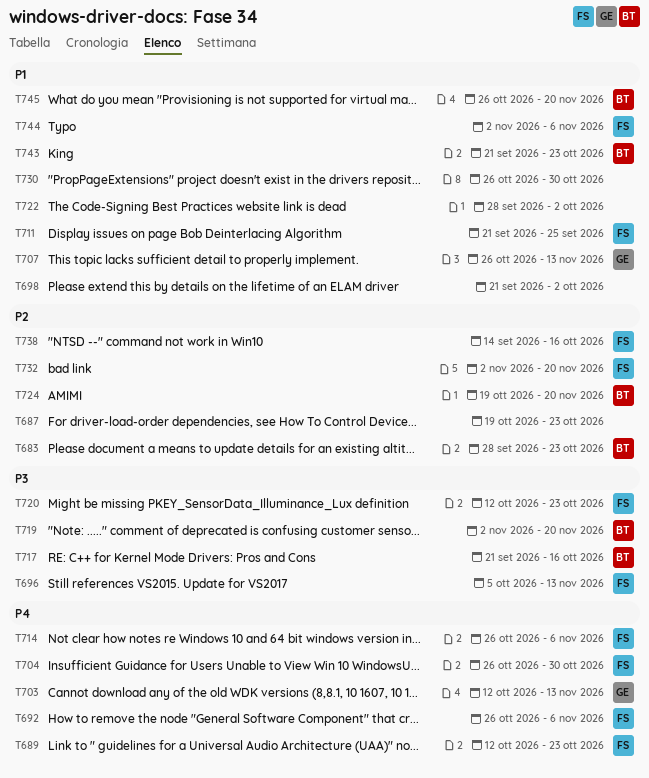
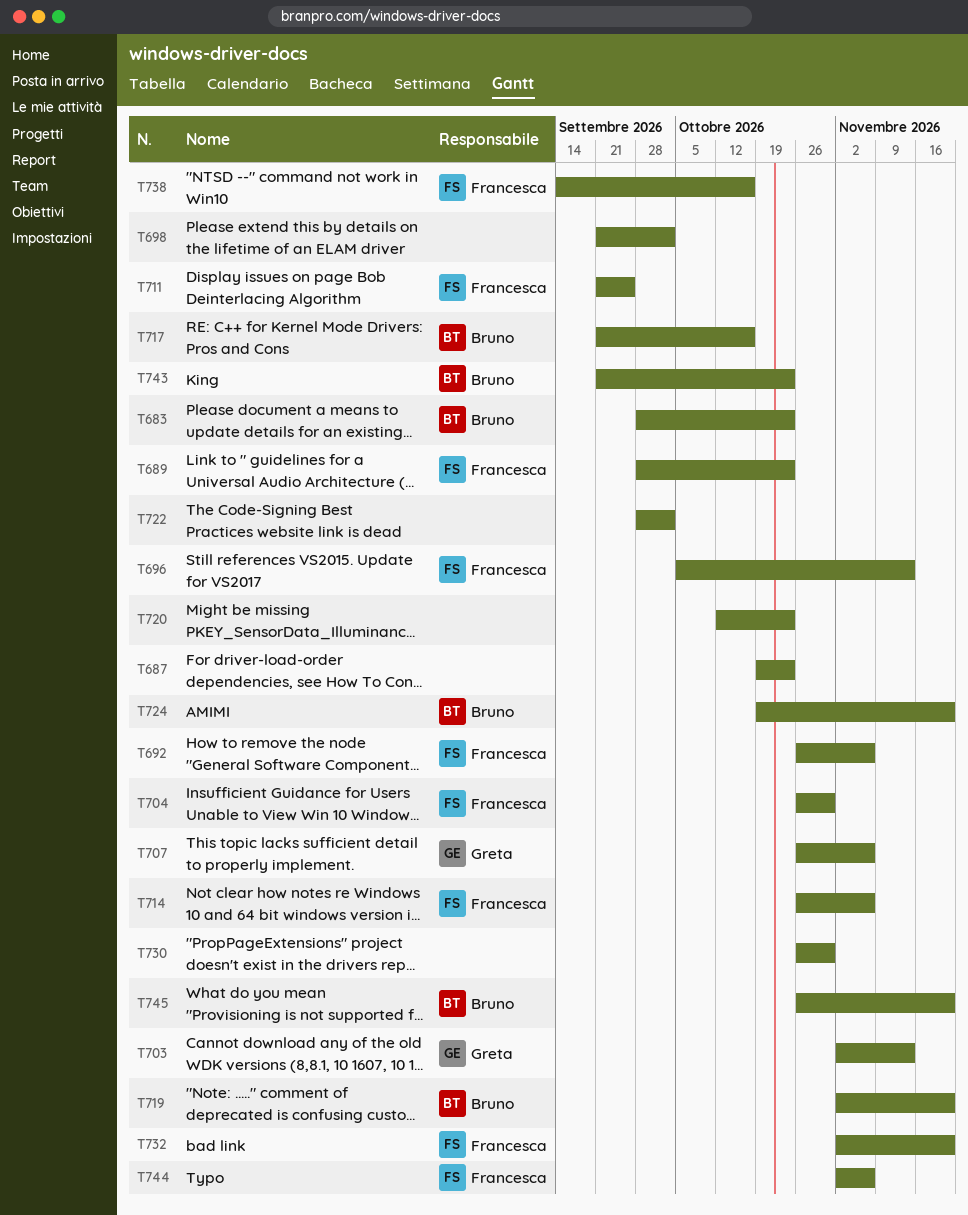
T689, start: Oct 12 -> Sep 28
T703, start: Oct 12 -> Nov 2
T707, due: Nov 13 -> Nov 6
T720, owner: Francesca -> none

